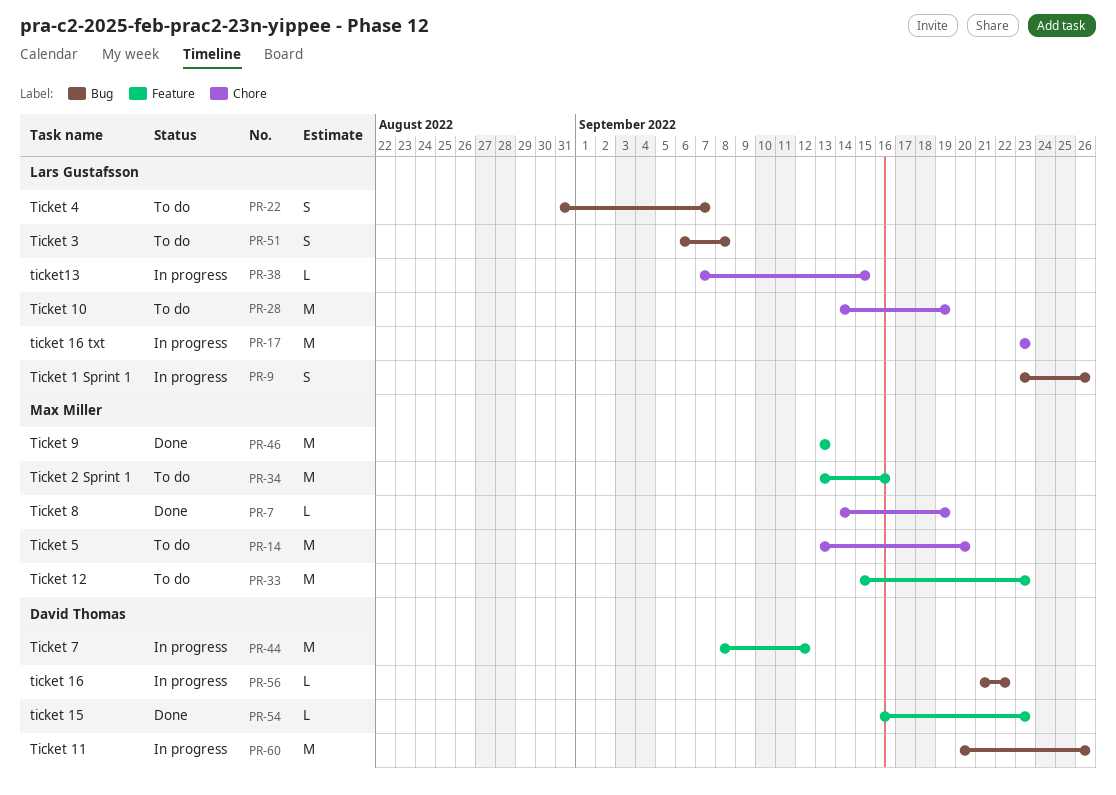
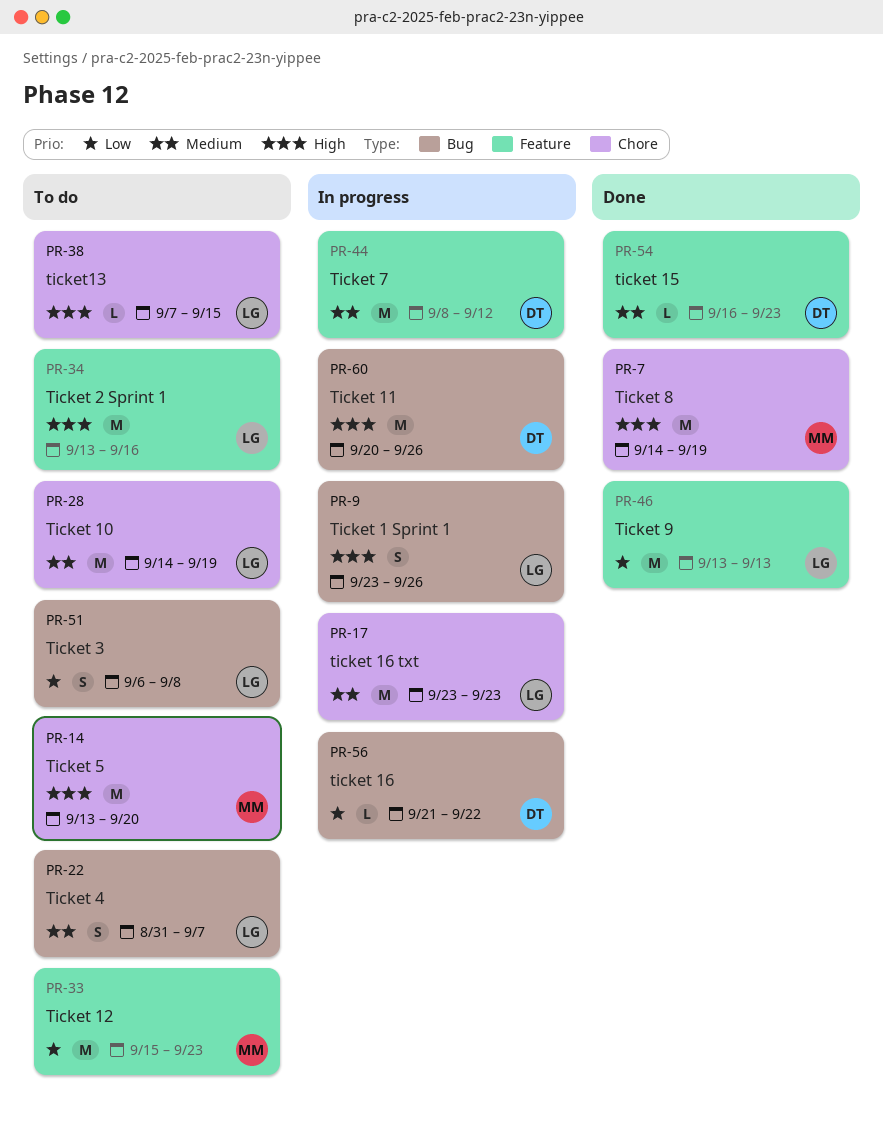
PR-7, estimate: L -> M
PR-34, owner: Max Miller -> Lars Gustafsson
PR-38, status: In progress -> To do
PR-46, owner: Max Miller -> Lars Gustafsson

